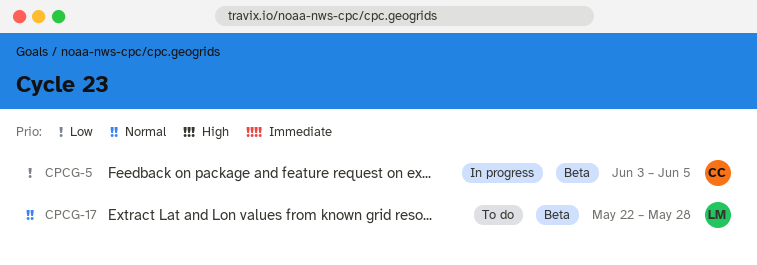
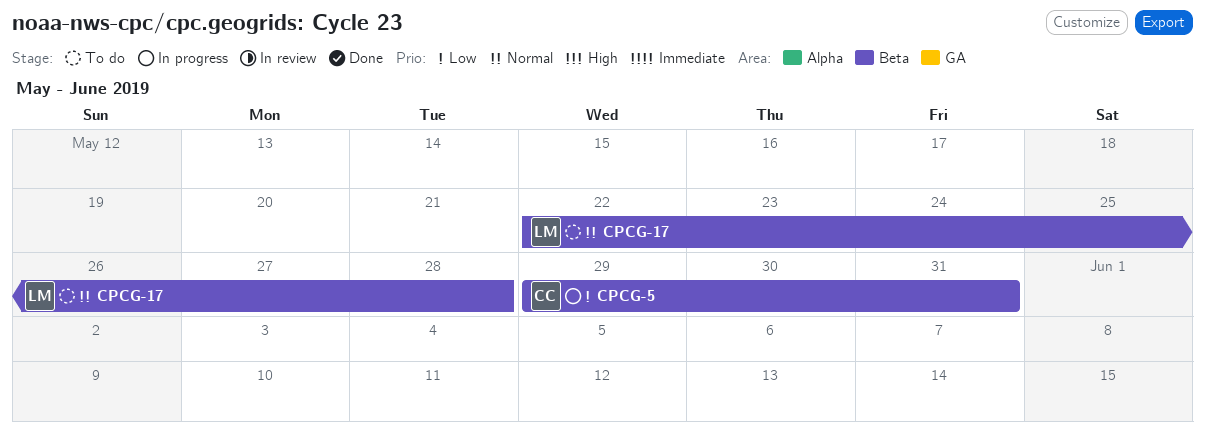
CPCG-5, start: Jun 3 -> May 29
CPCG-5, due: Jun 5 -> May 31

